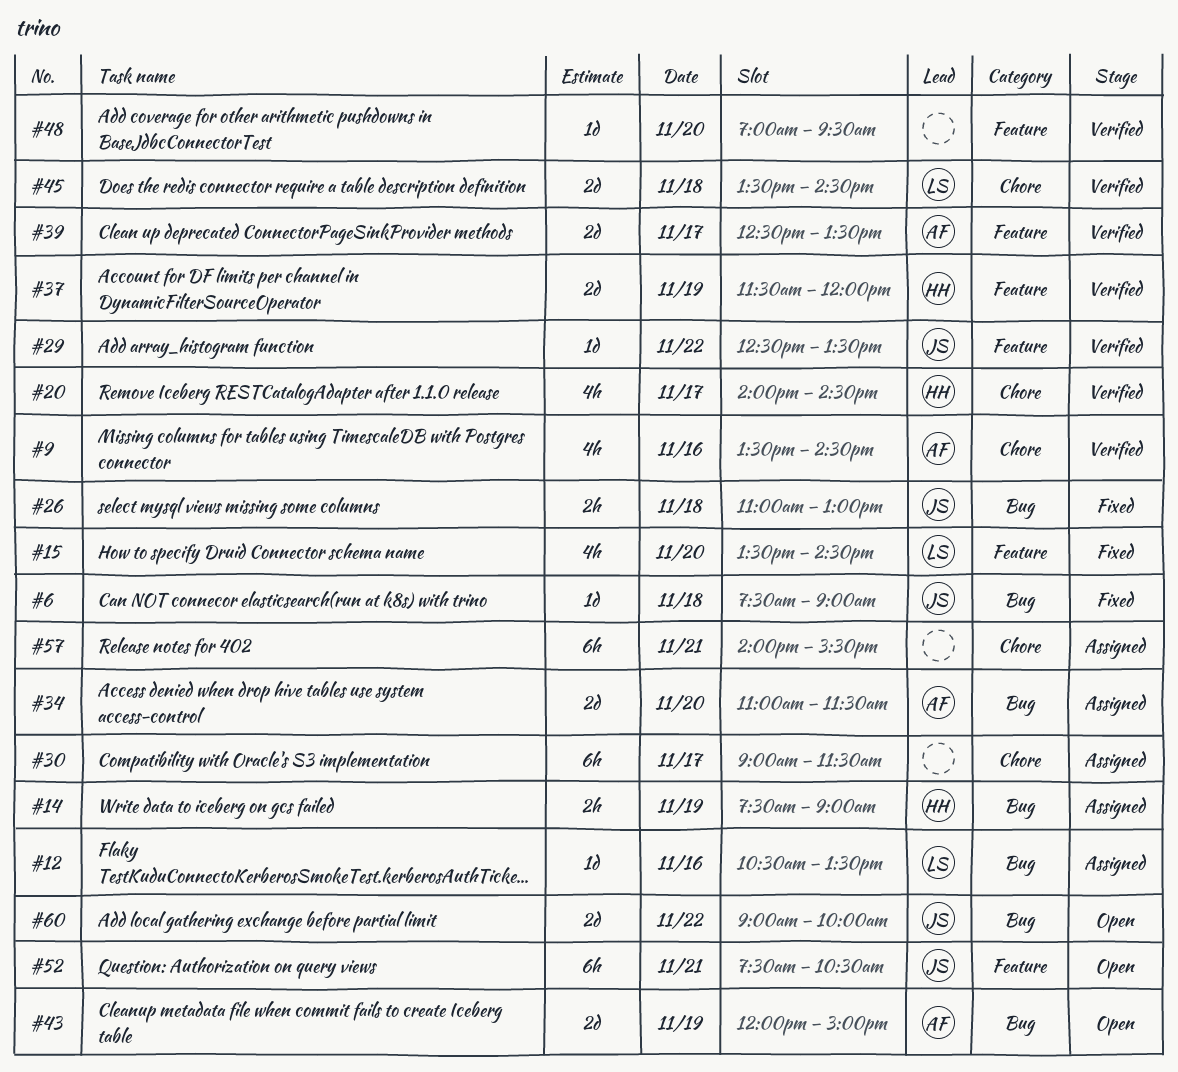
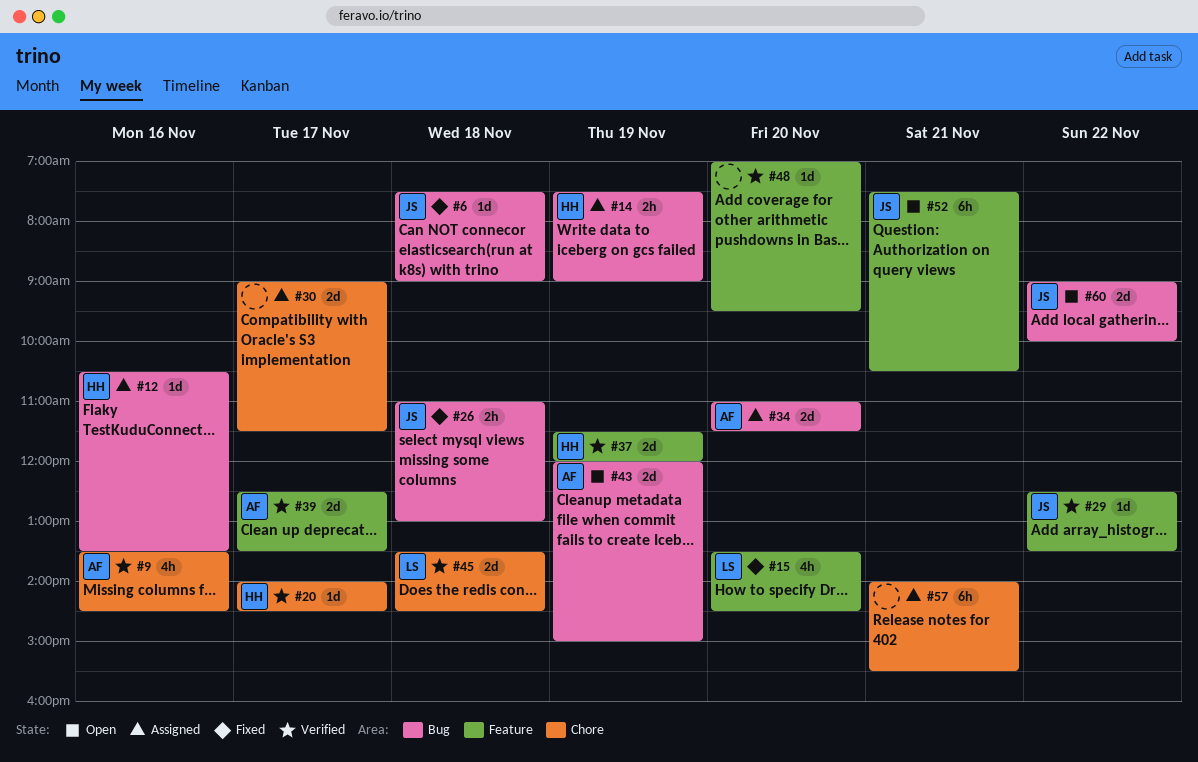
#12, owner: LS -> HH
#20, estimate: 4h -> 1d
#30, estimate: 6h -> 2d

